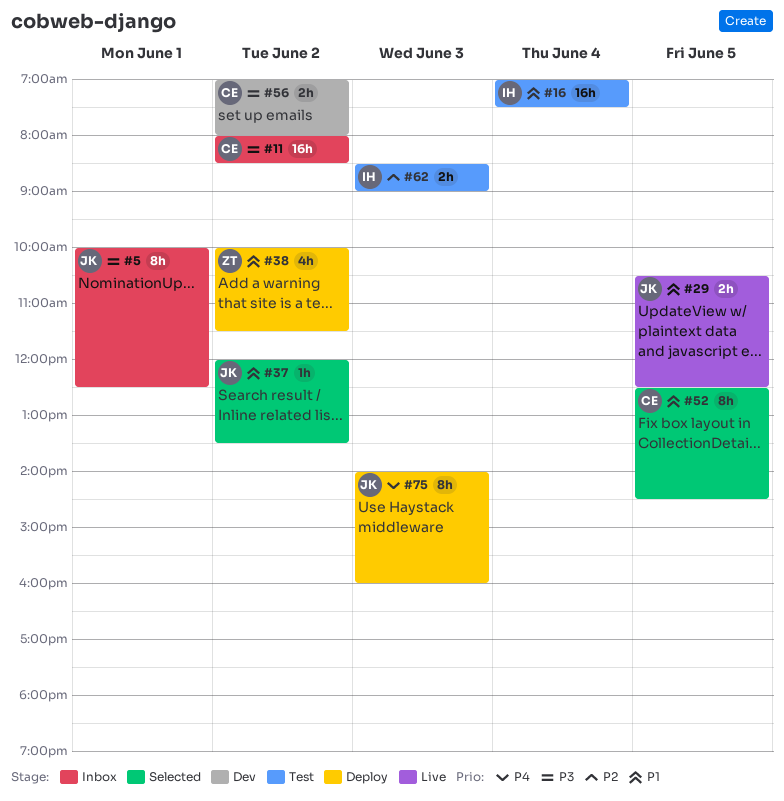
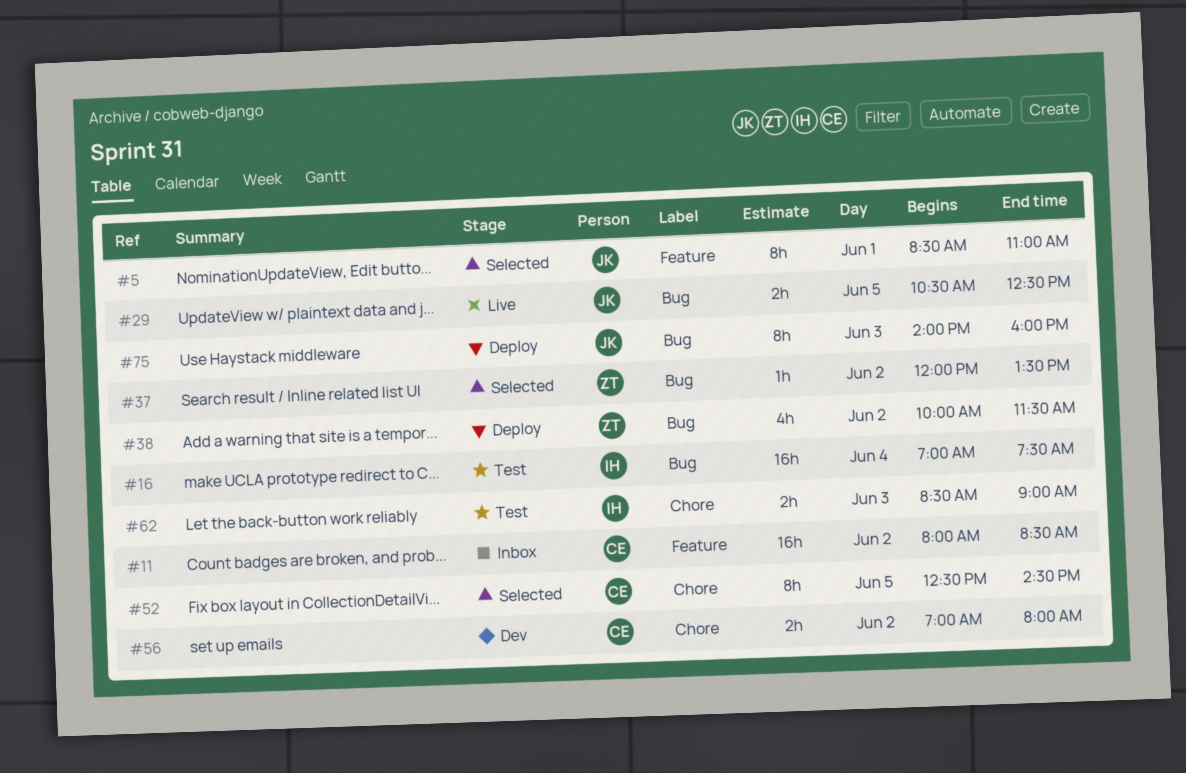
#5, status: Inbox -> Selected
#5, begins: 10:00 -> 08:30
#5, ends: 12:30 -> 11:00
#37, owner: JK -> ZT

